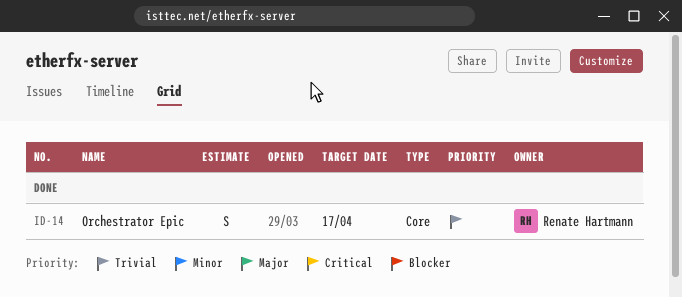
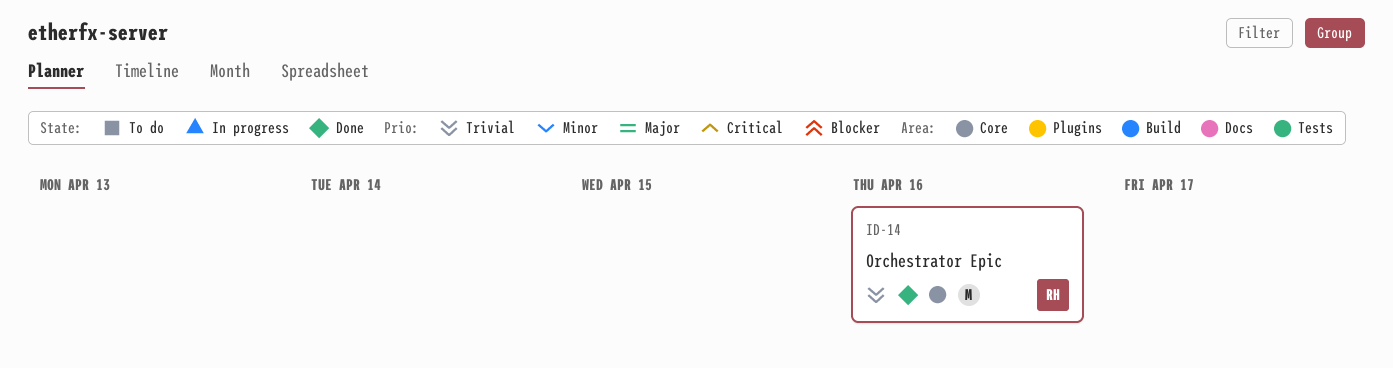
ID-14, estimate: S -> M
ID-14, due: Apr 17 -> Apr 16

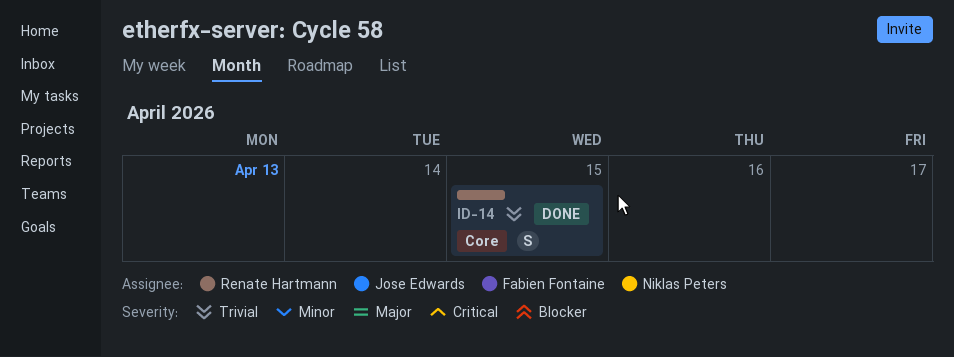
ID-14, estimate: M -> S
ID-14, due: Apr 16 -> Apr 15

